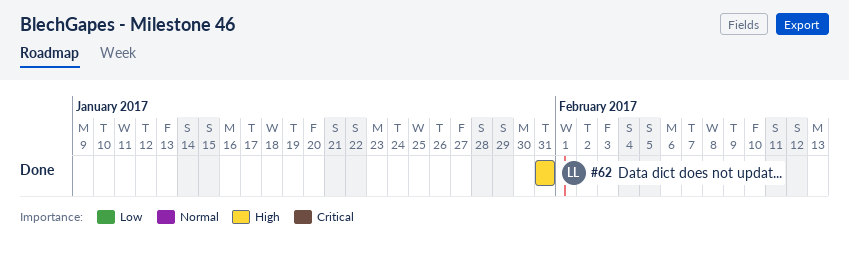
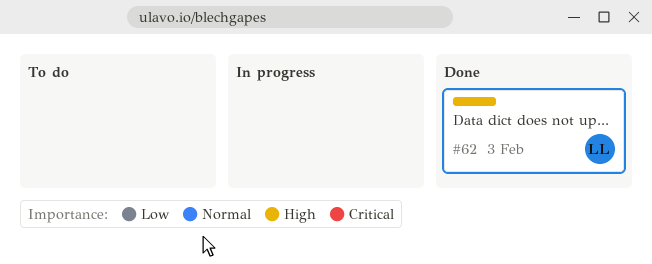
#62, due: Jan 31 -> Feb 3

